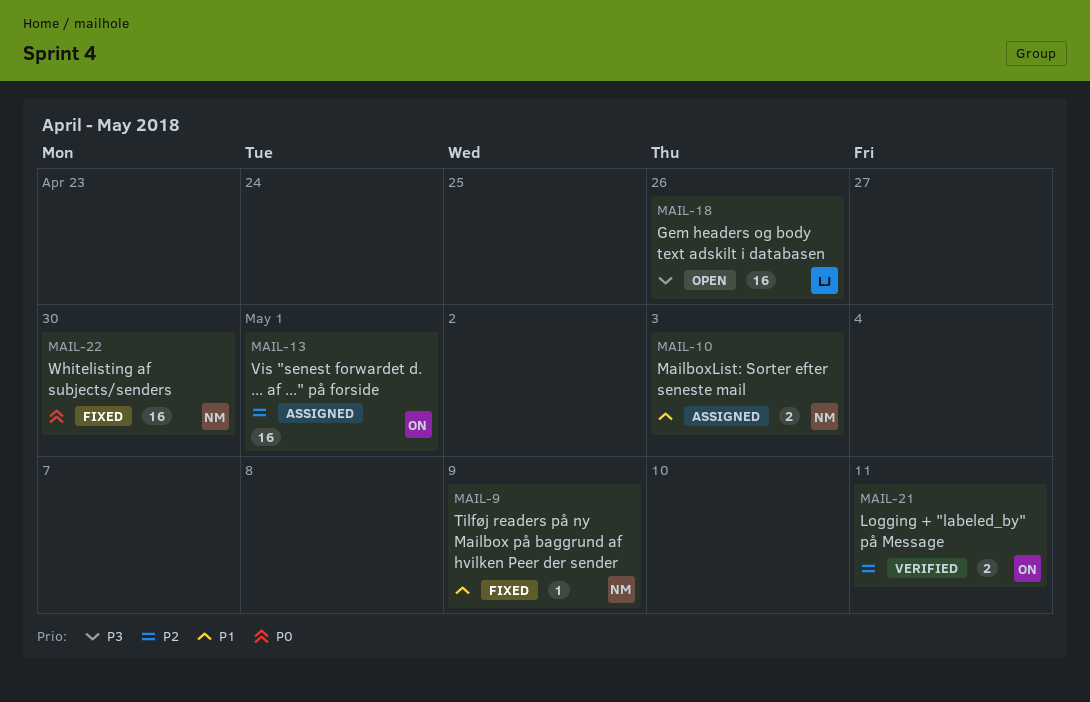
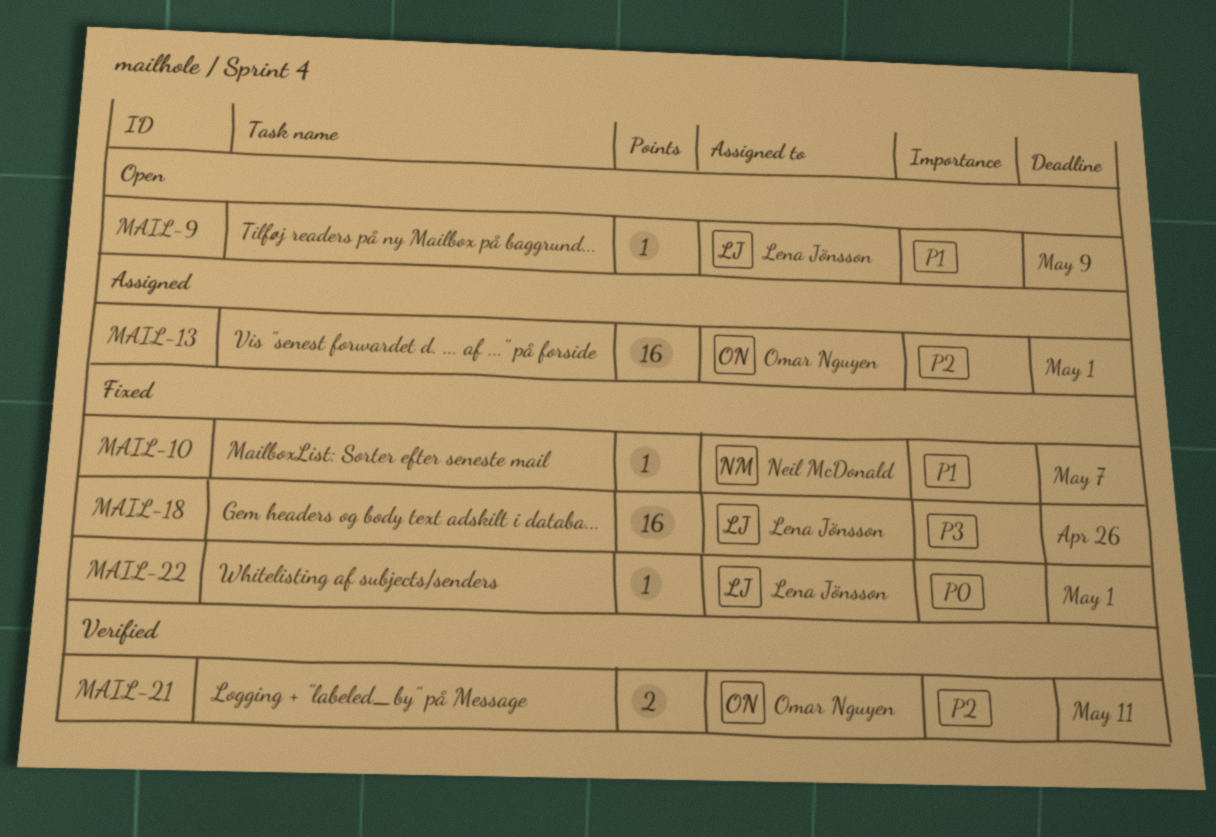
MAIL-9, status: Fixed -> Open
MAIL-9, owner: Neil McDonald -> Lena Jönsson
MAIL-10, status: Assigned -> Fixed
MAIL-10, estimate: 2 -> 1
MAIL-10, due: May 3 -> May 7
MAIL-18, status: Open -> Fixed
MAIL-22, owner: Neil McDonald -> Lena Jönsson
MAIL-22, estimate: 16 -> 1
MAIL-22, due: Apr 30 -> May 1

